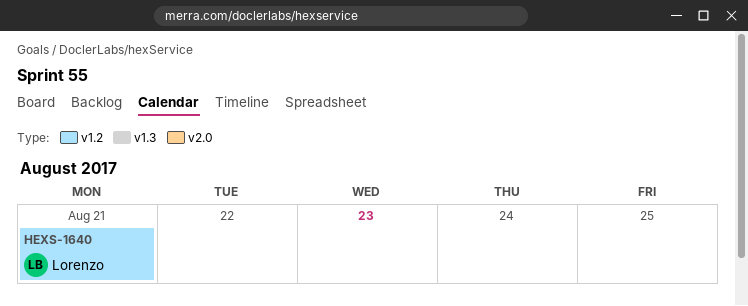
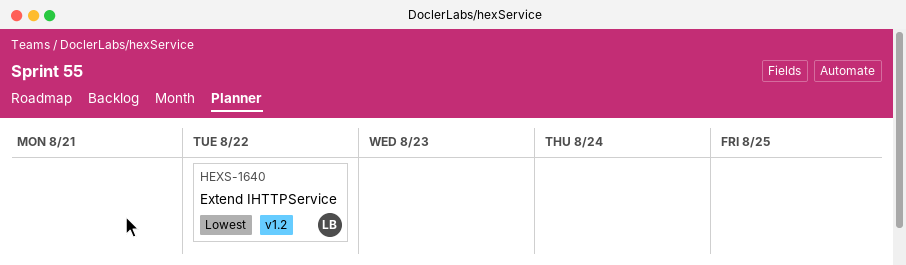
HEXS-1640, due: Aug 21 -> Aug 22

